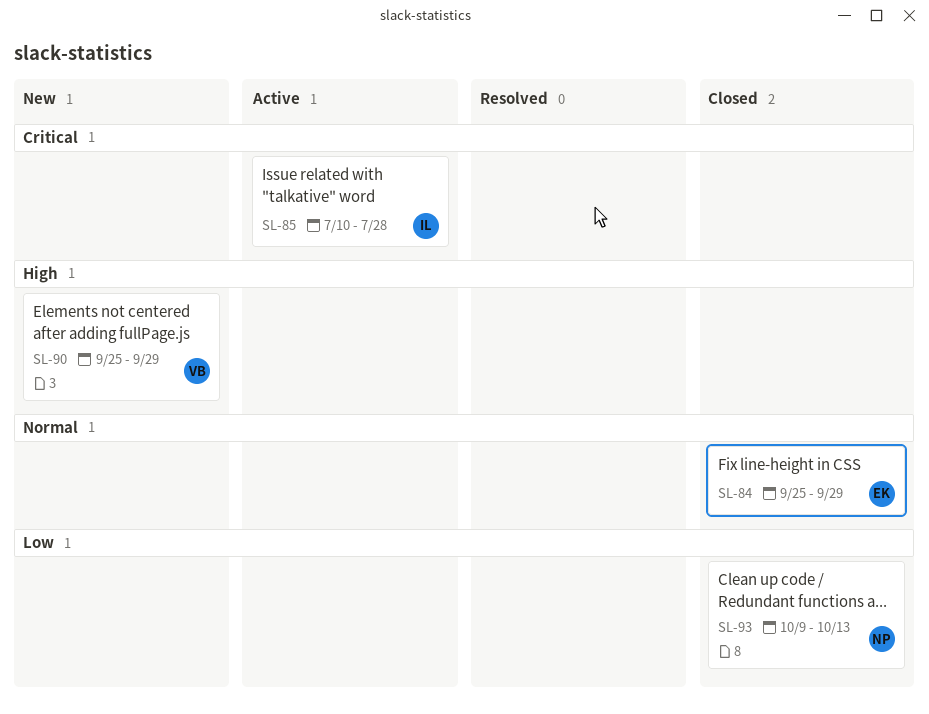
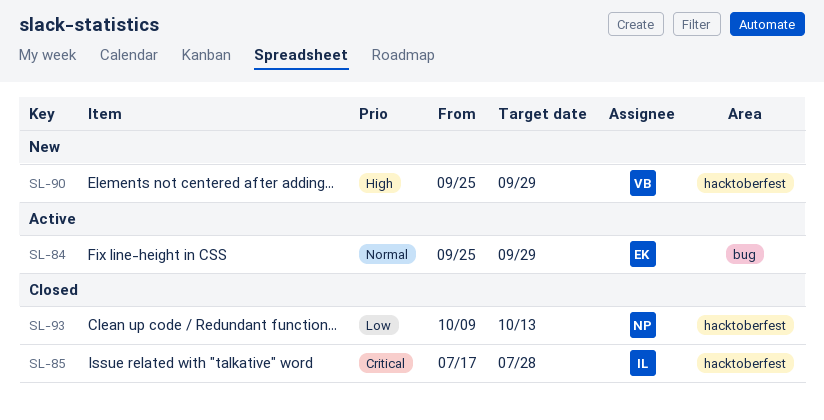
SL-84, status: Closed -> Active
SL-85, status: Active -> Closed
SL-85, start: Jul 10 -> Jul 17

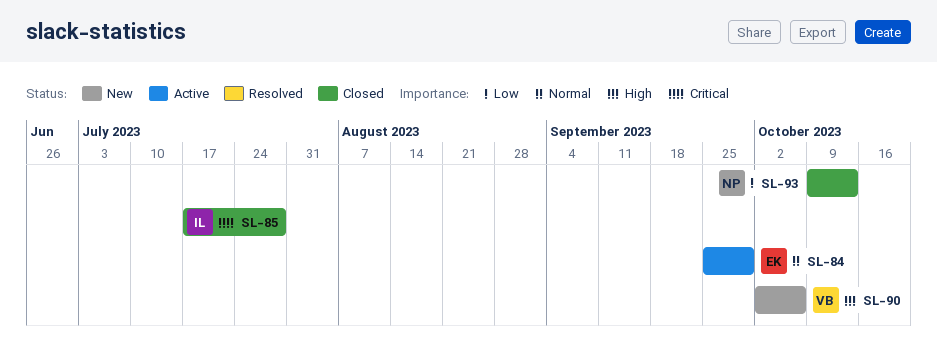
SL-90, start: Sep 25 -> Oct 2
SL-90, due: Sep 29 -> Oct 6

